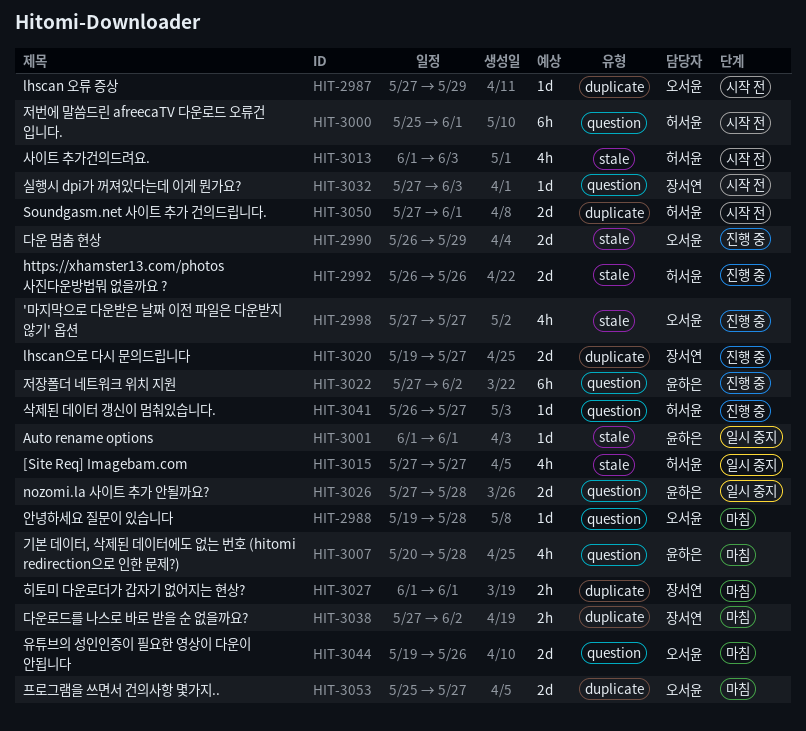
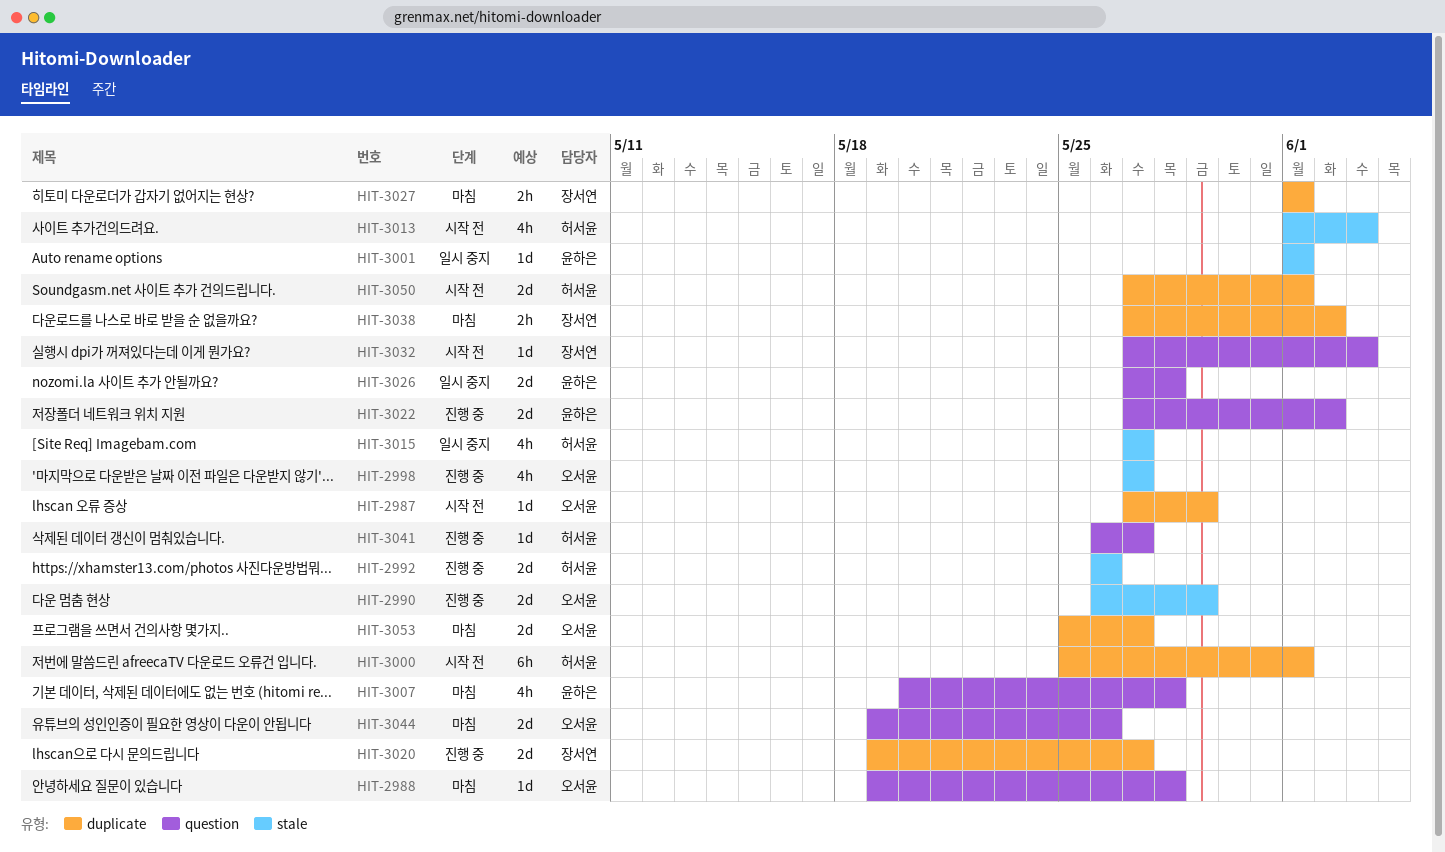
HIT-3000, label: question -> duplicate
HIT-3022, estimate: 6h -> 2d

